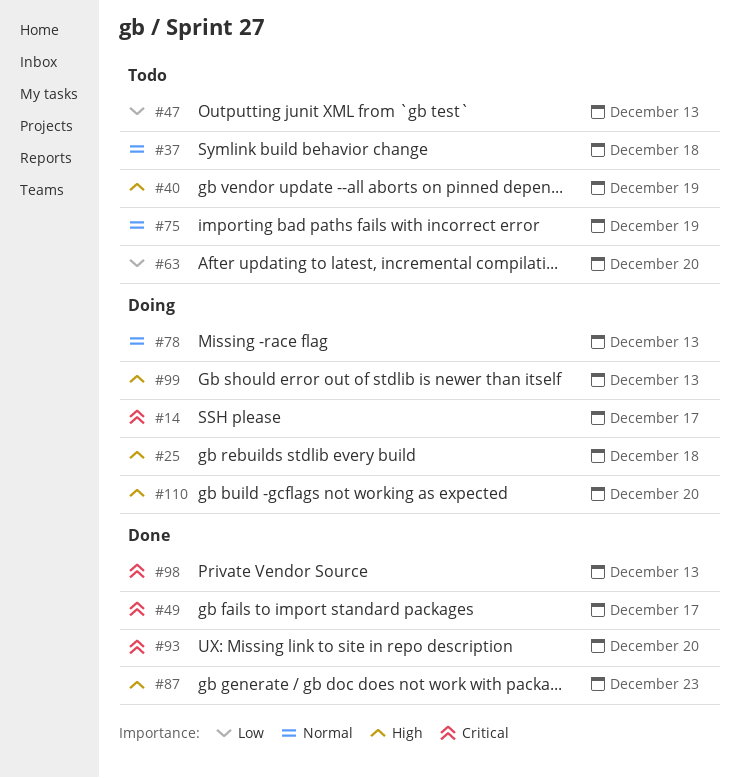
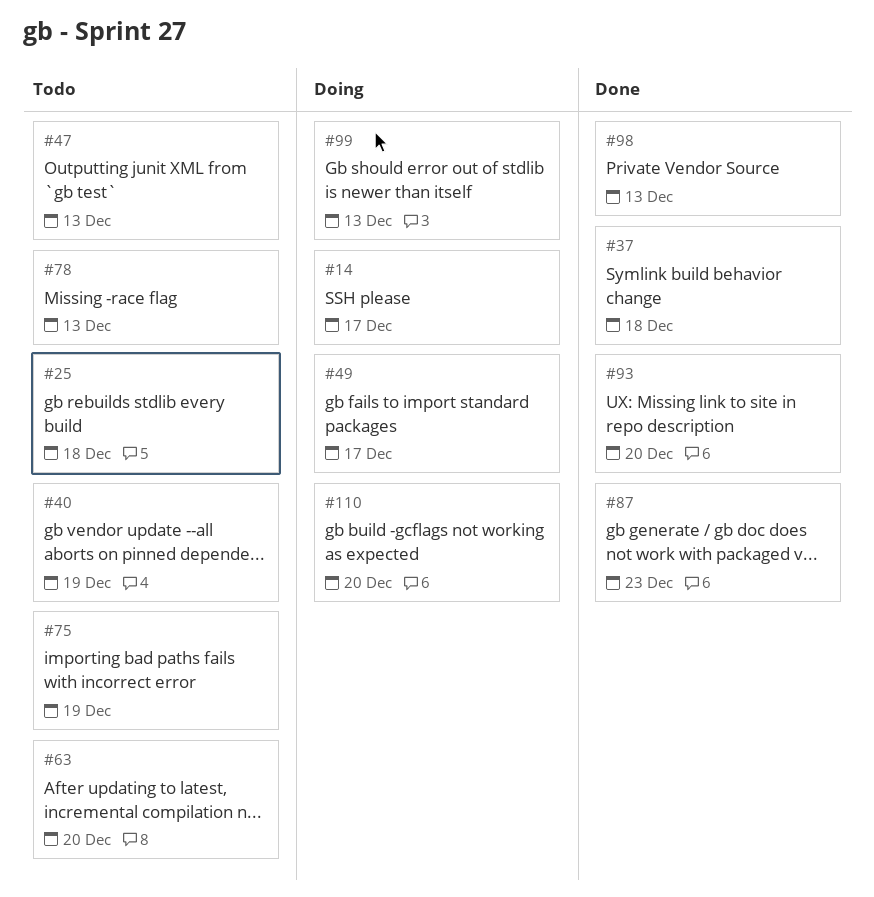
#25, status: Doing -> Todo
#37, status: Todo -> Done
#49, status: Done -> Doing
#78, status: Doing -> Todo

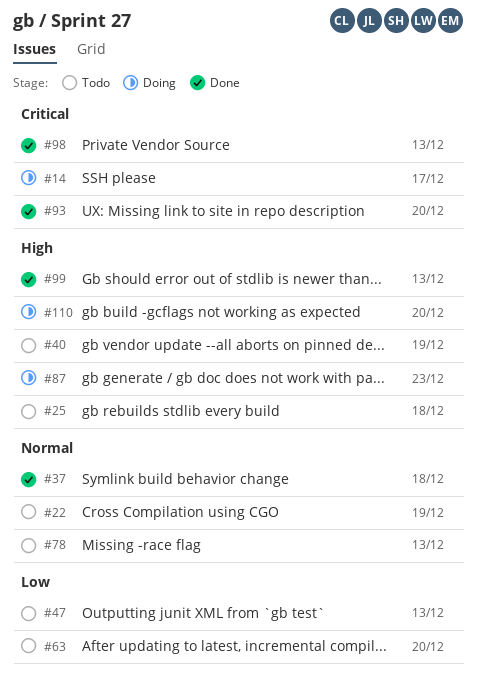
#22: none -> present
#49: present -> none
#75: present -> none
#87, status: Done -> Doing
#99, status: Doing -> Done

